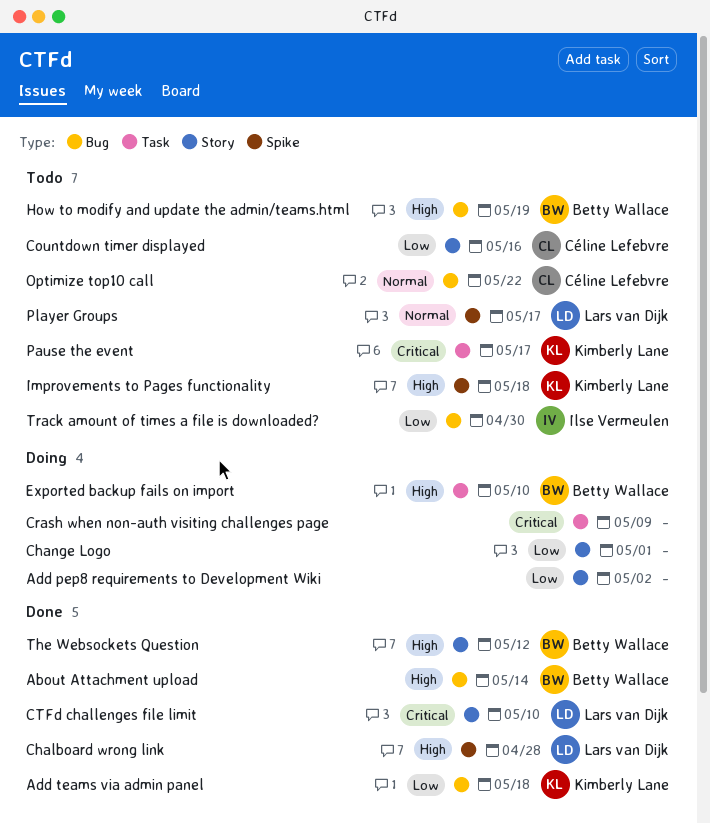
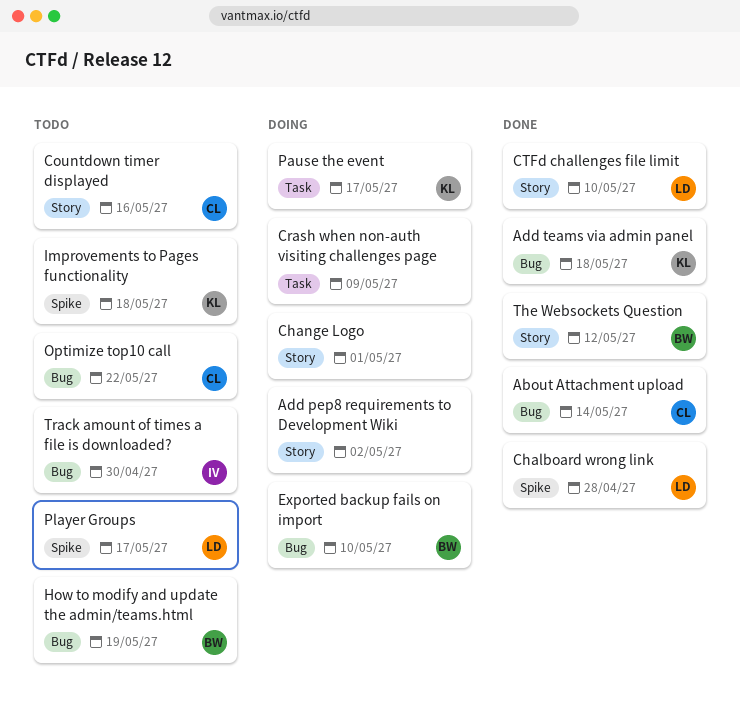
About Attachment upload, owner: Betty Wallace -> Céline Lefebvre
Exported backup fails on import, label: Task -> Bug
Pause the event, status: Todo -> Doing

